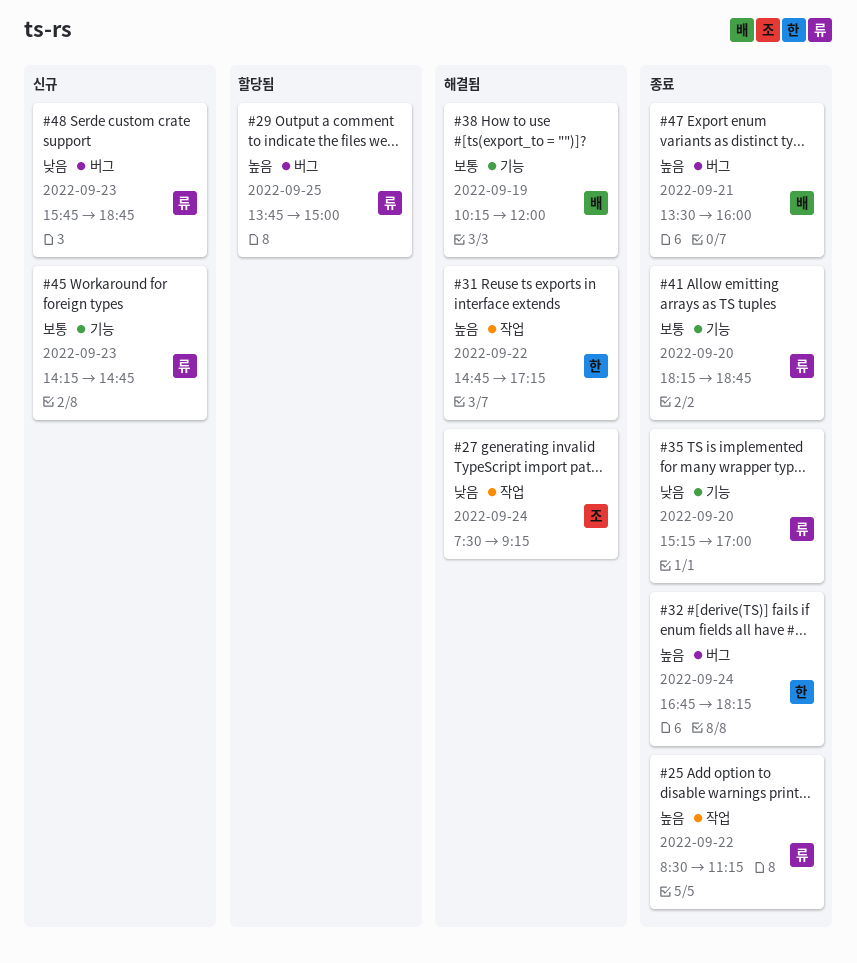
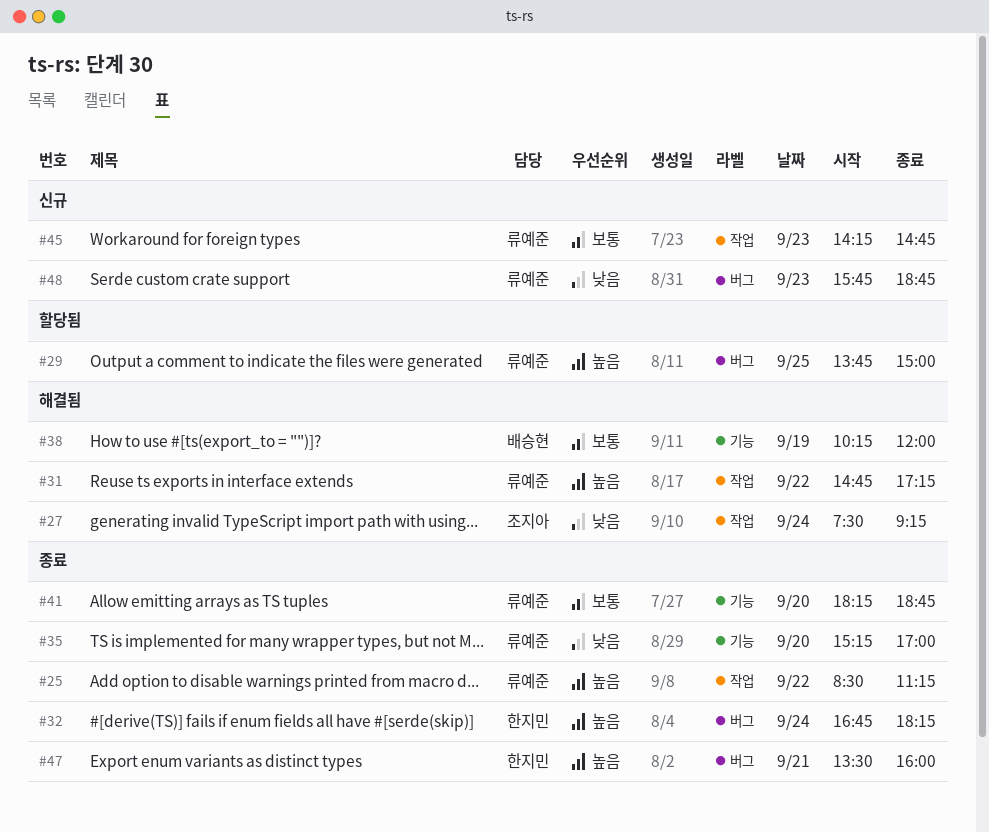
#31, owner: 한지민 -> 류예준
#45, label: 기능 -> 작업
#47, owner: 배승현 -> 한지민

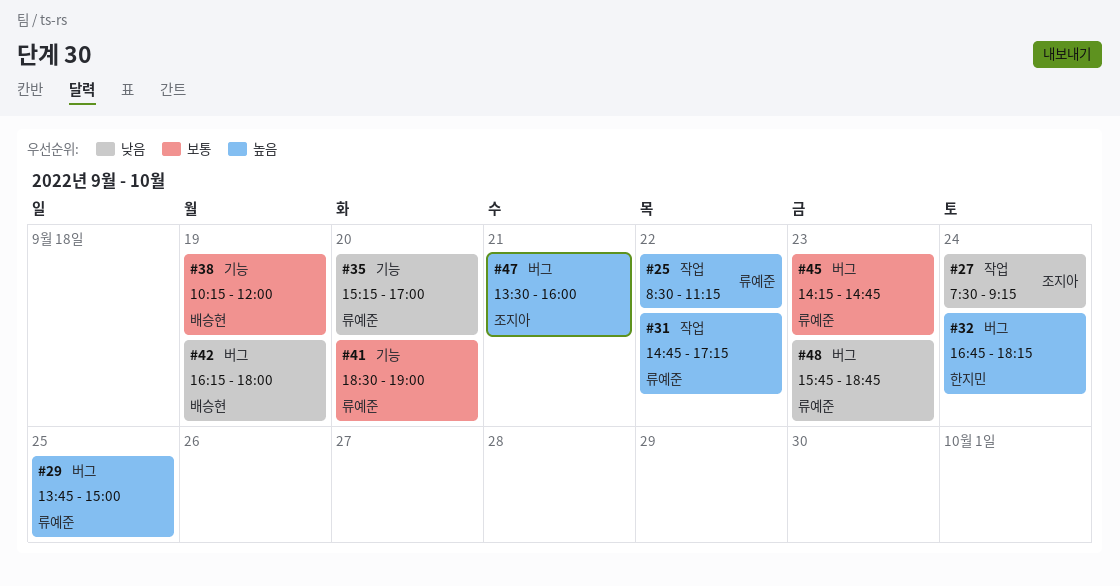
#41, begins: 18:15 -> 18:30
#41, ends: 18:45 -> 19:00
#42: none -> present
#45, label: 작업 -> 버그
#47, owner: 한지민 -> 조지아

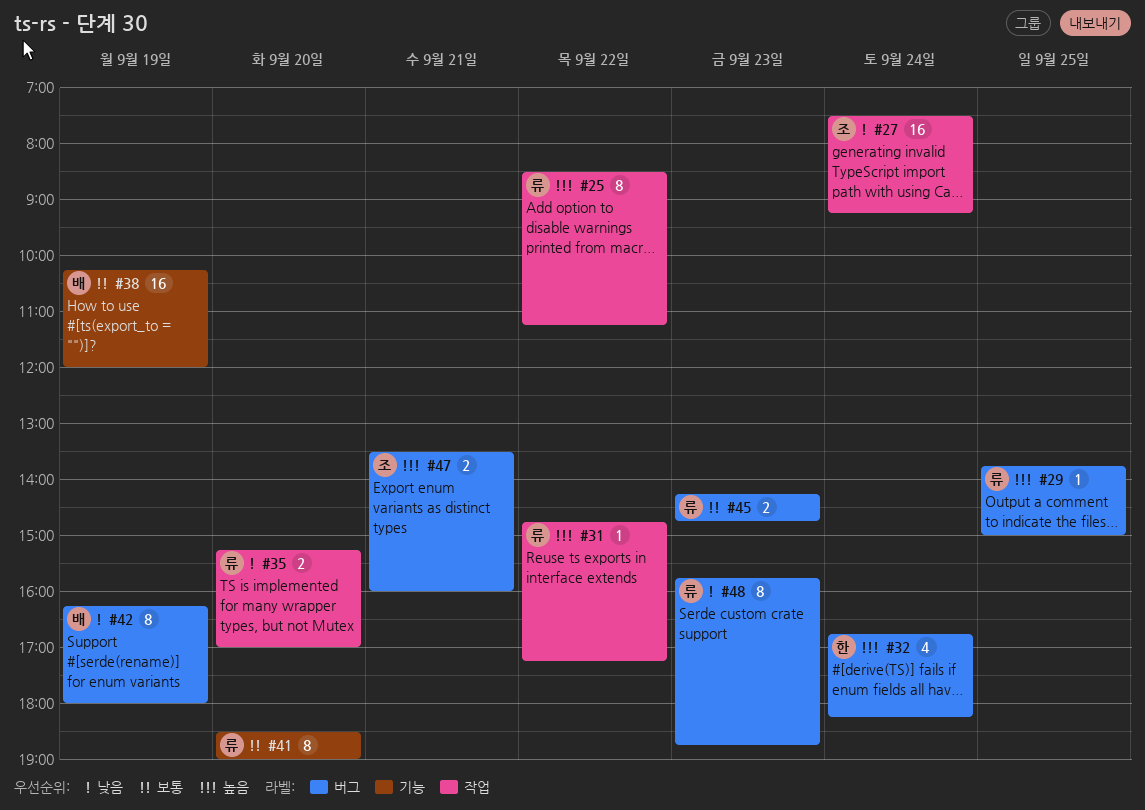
#35, label: 기능 -> 작업

